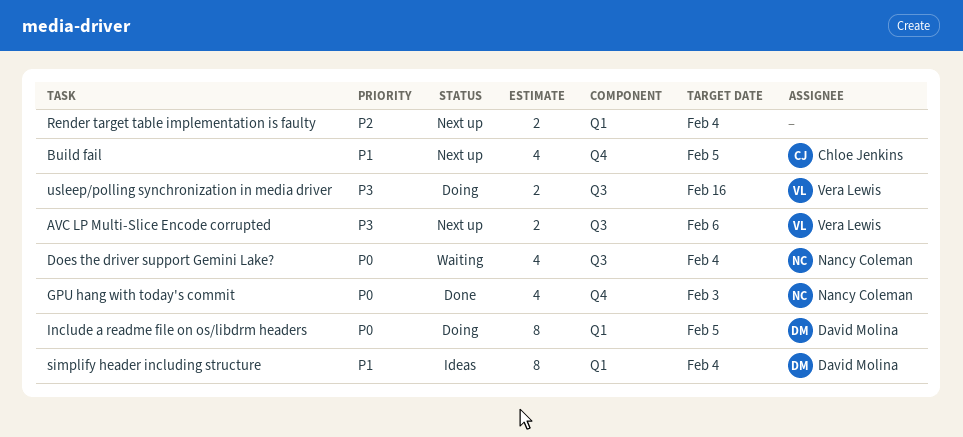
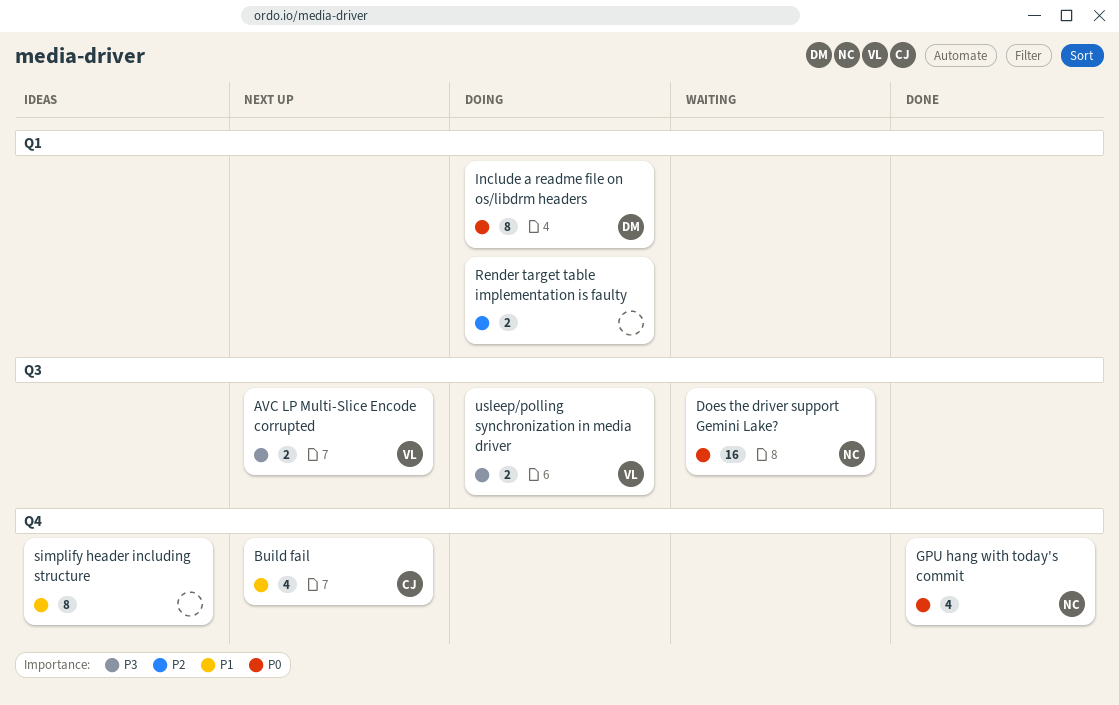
Does the driver support Gemini Lake?, estimate: 4 -> 16
Render target table implementation is faulty, status: Next up -> Doing
simplify header including structure, owner: David Molina -> none
simplify header including structure, label: Q1 -> Q4

